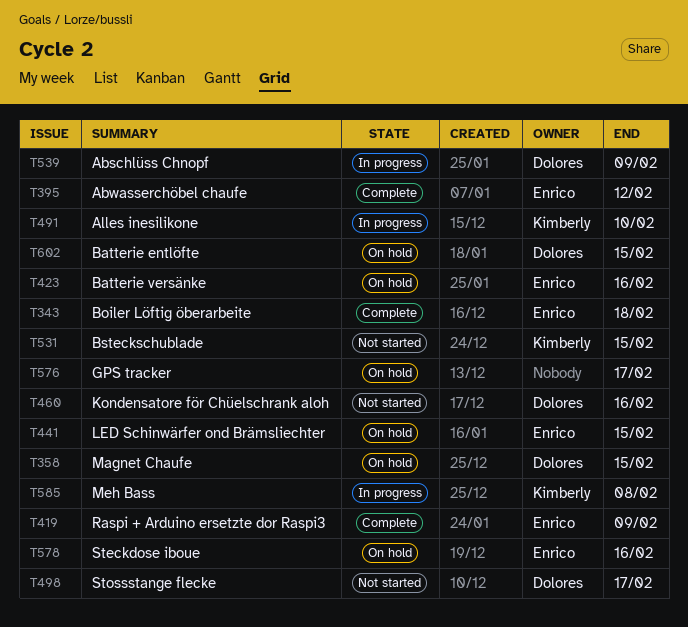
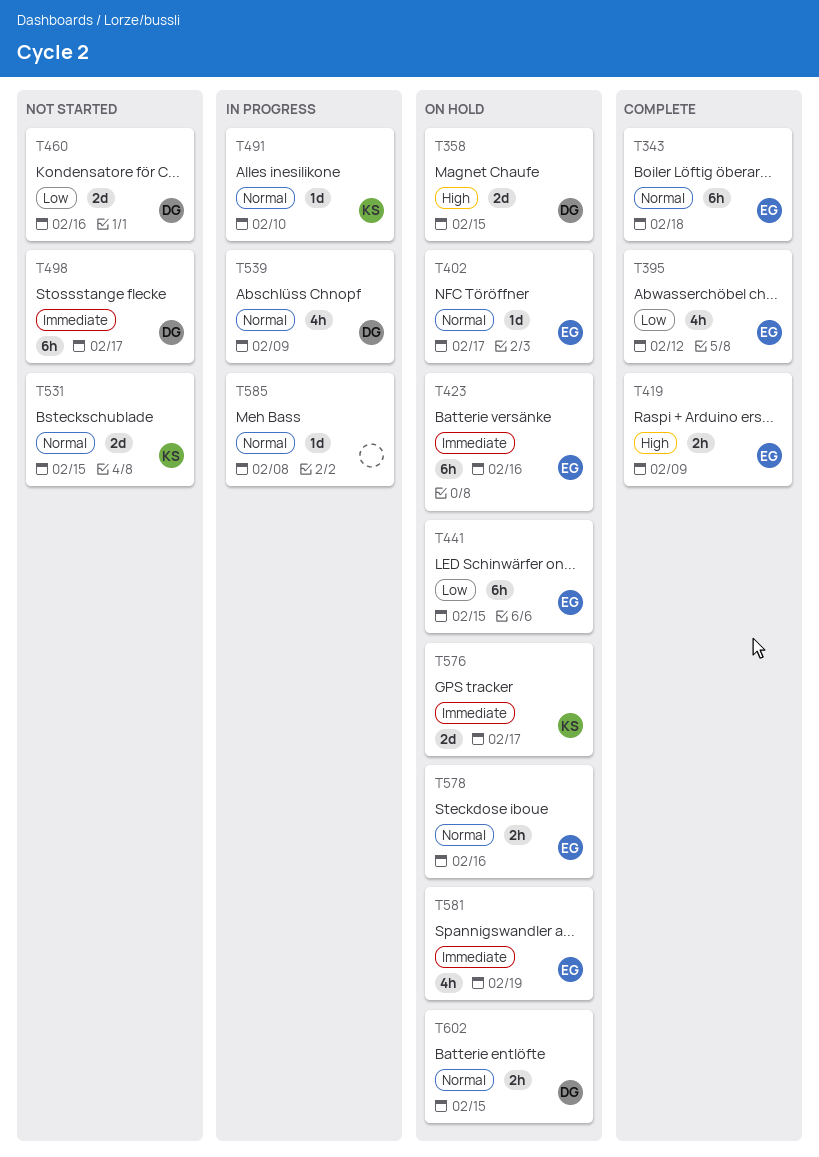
T402: none -> present
T576, owner: none -> Kimberly
T581: none -> present
T585, owner: Kimberly -> none

